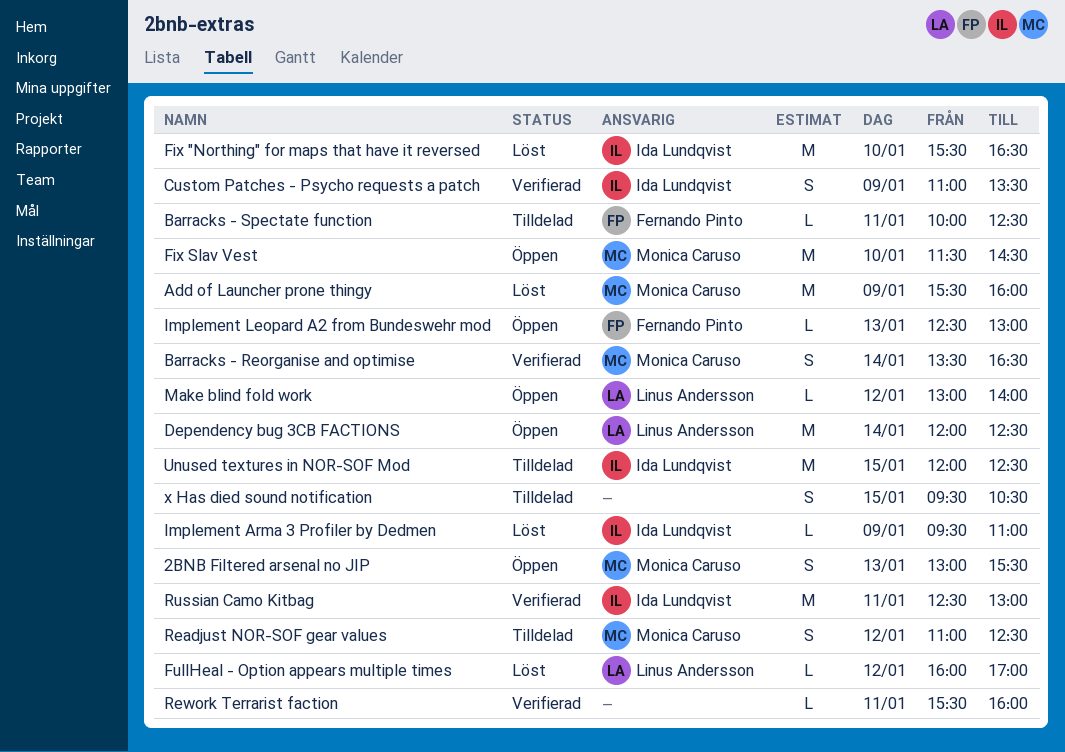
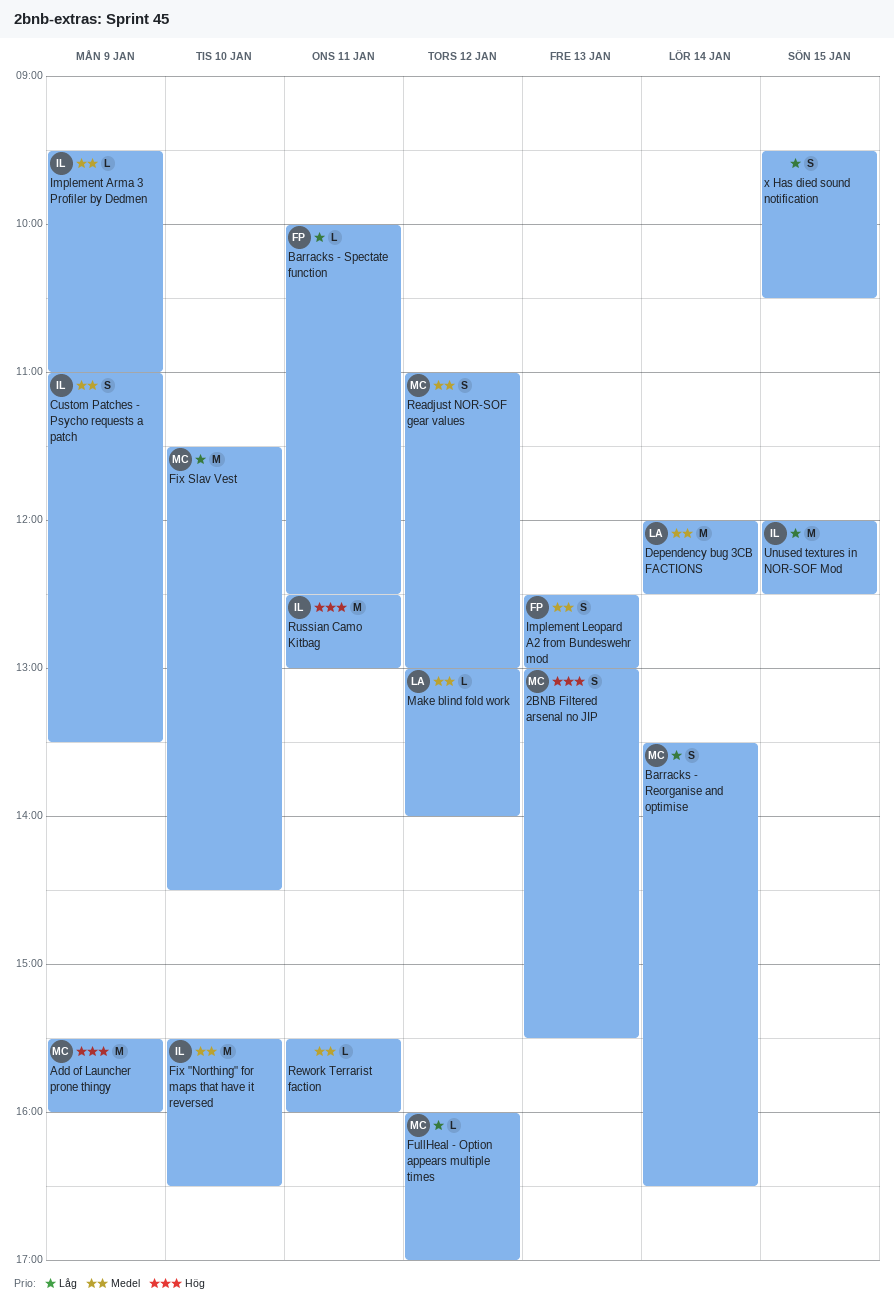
FullHeal - Option appears multiple times, owner: Linus Andersson -> Monica Caruso
Implement Leopard A2 from Bundeswehr mod, estimate: L -> S
Readjust NOR-SOF gear values, ends: 12:30 -> 13:00

